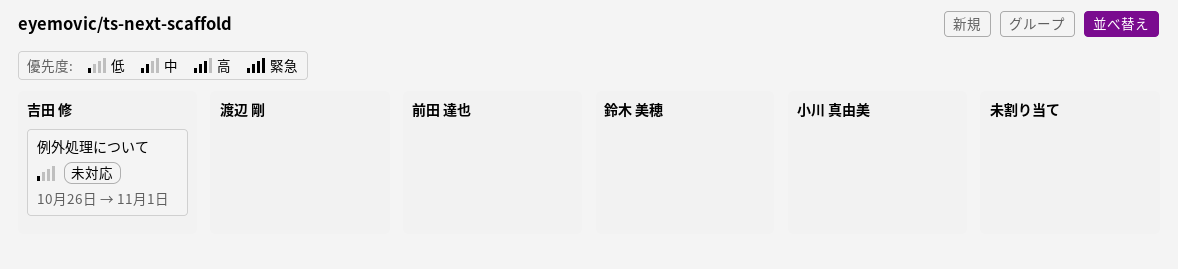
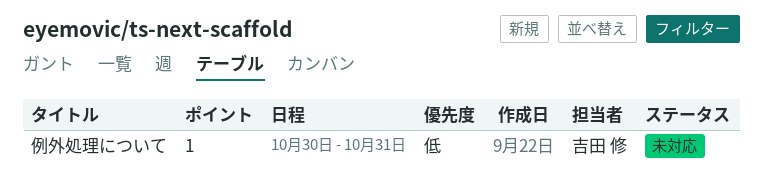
例外処理について, start: Oct 26 -> Oct 30
例外処理について, due: Nov 1 -> Oct 31

